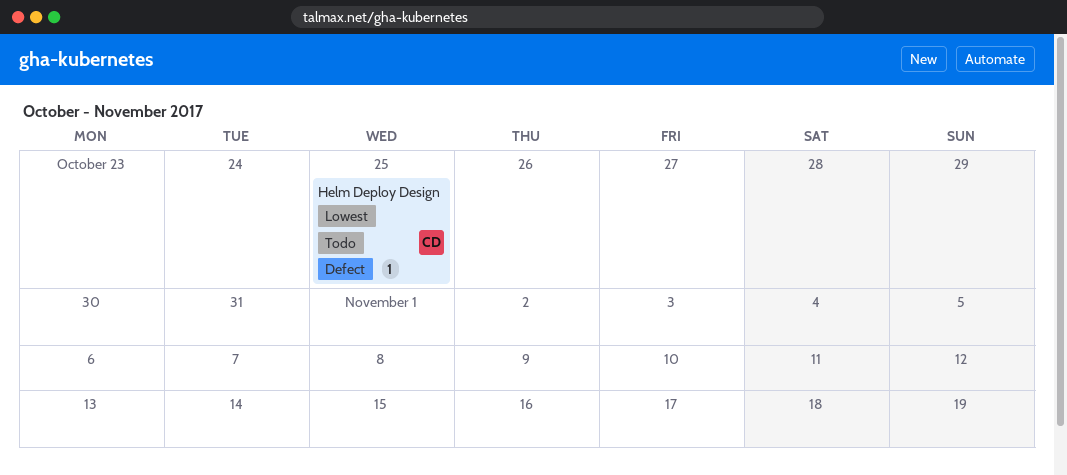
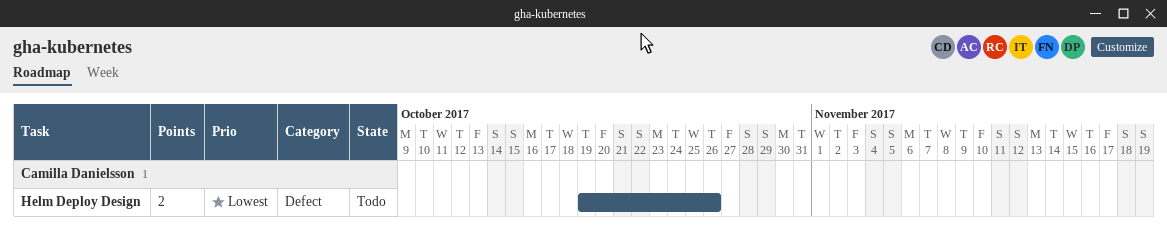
Helm Deploy Design, estimate: 1 -> 2
Helm Deploy Design, due: Oct 25 -> Oct 26

